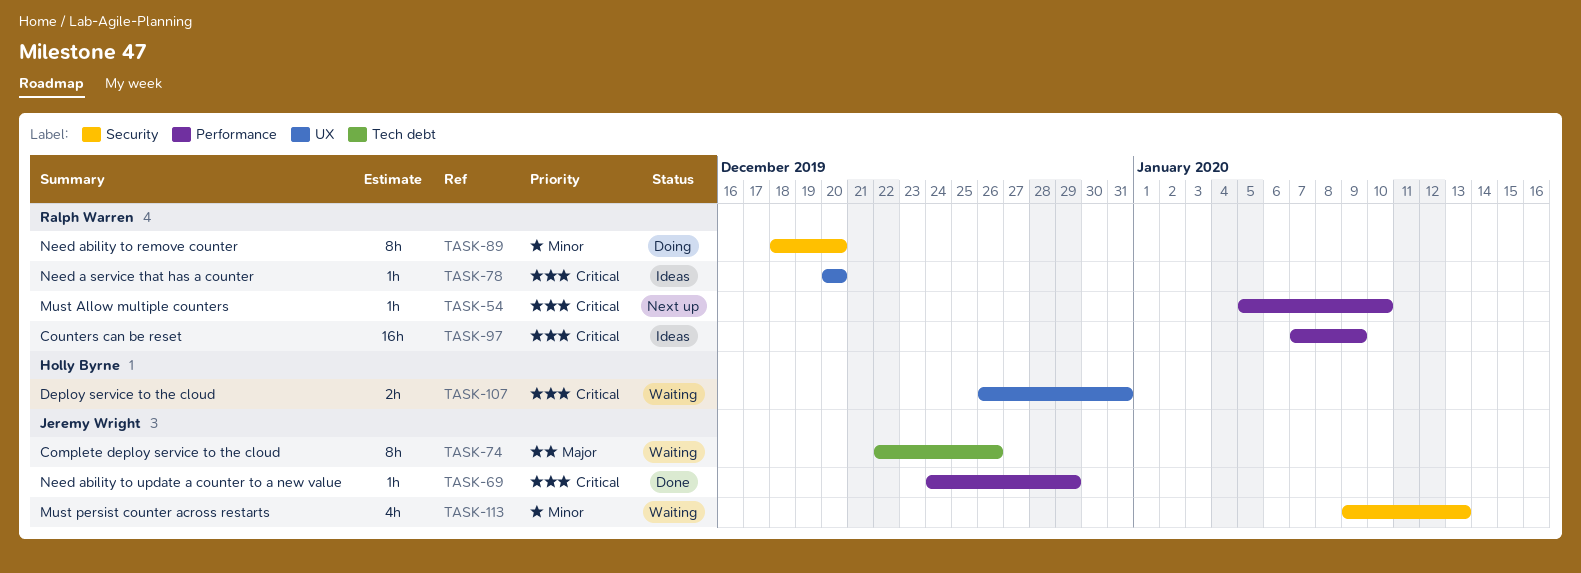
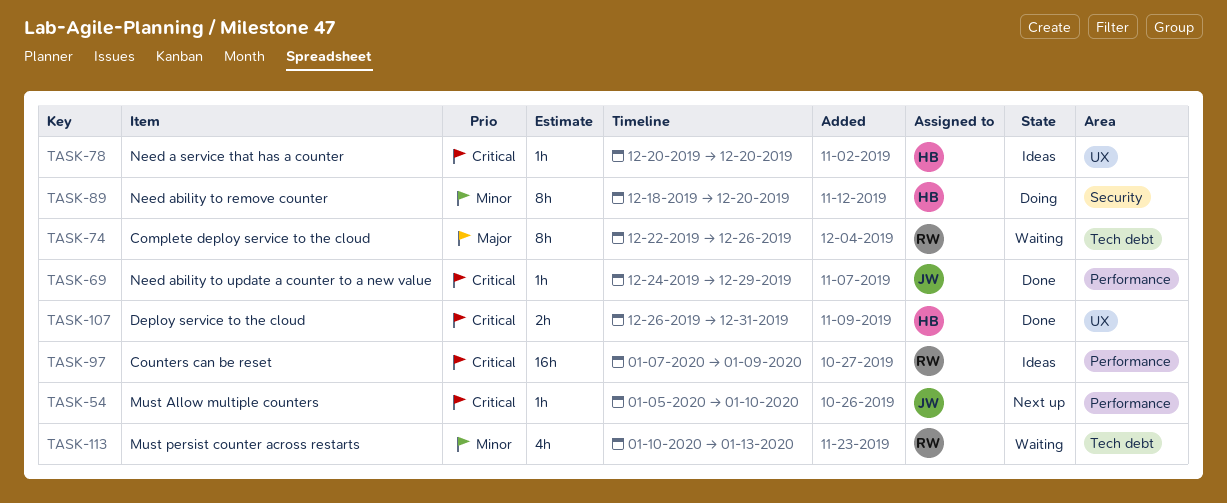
TASK-54, owner: Ralph Warren -> Jeremy Wright
TASK-74, owner: Jeremy Wright -> Ralph Warren
TASK-78, owner: Ralph Warren -> Holly Byrne
TASK-89, owner: Ralph Warren -> Holly Byrne
TASK-107, status: Waiting -> Done
TASK-113, owner: Jeremy Wright -> Ralph Warren
TASK-113, label: Security -> Tech debt
TASK-113, start: Jan 9 -> Jan 10

